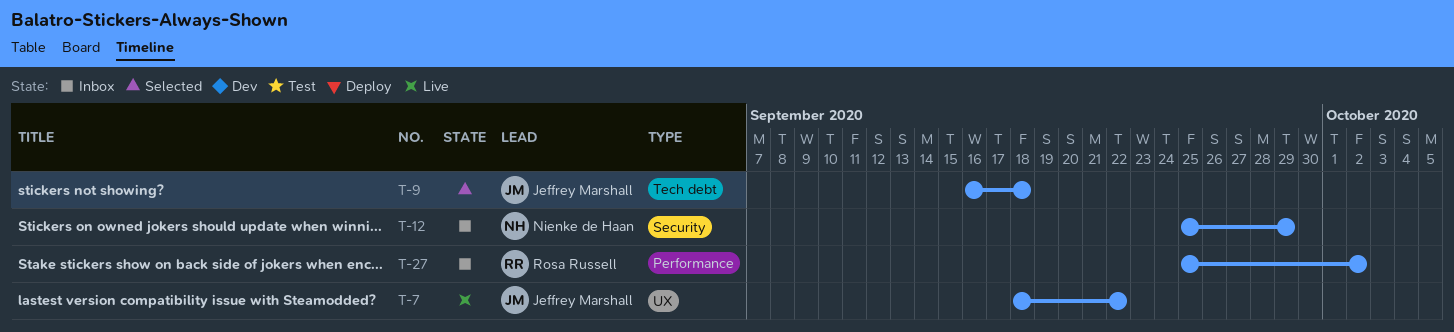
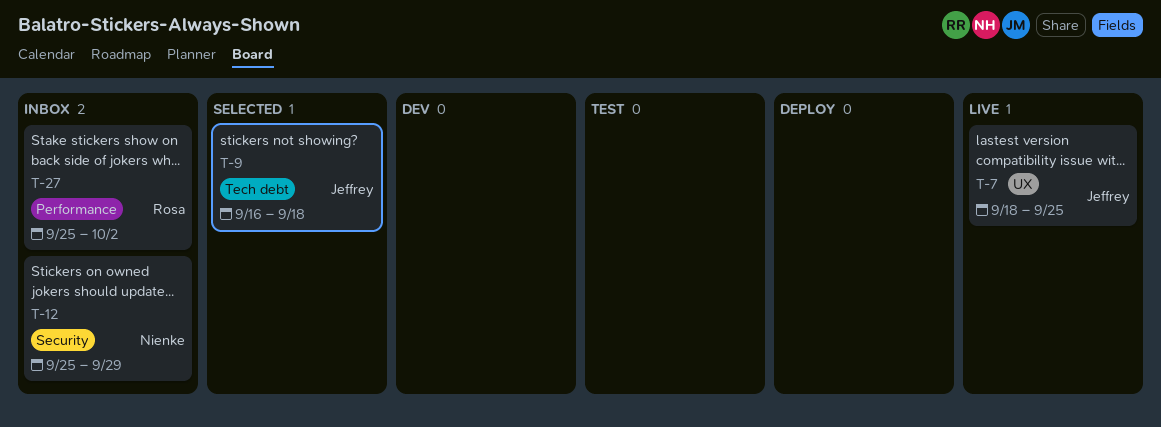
T-7, due: Sep 22 -> Sep 25

